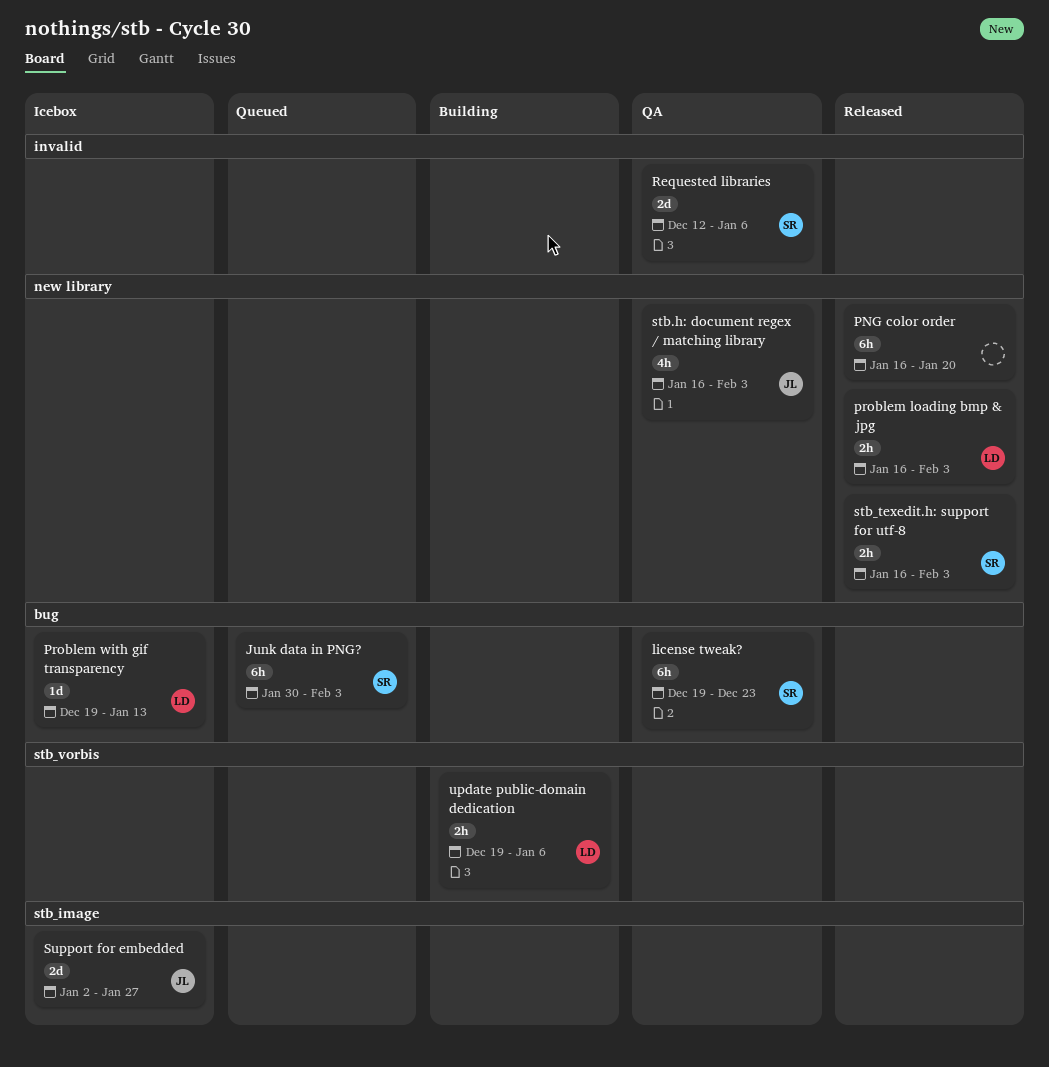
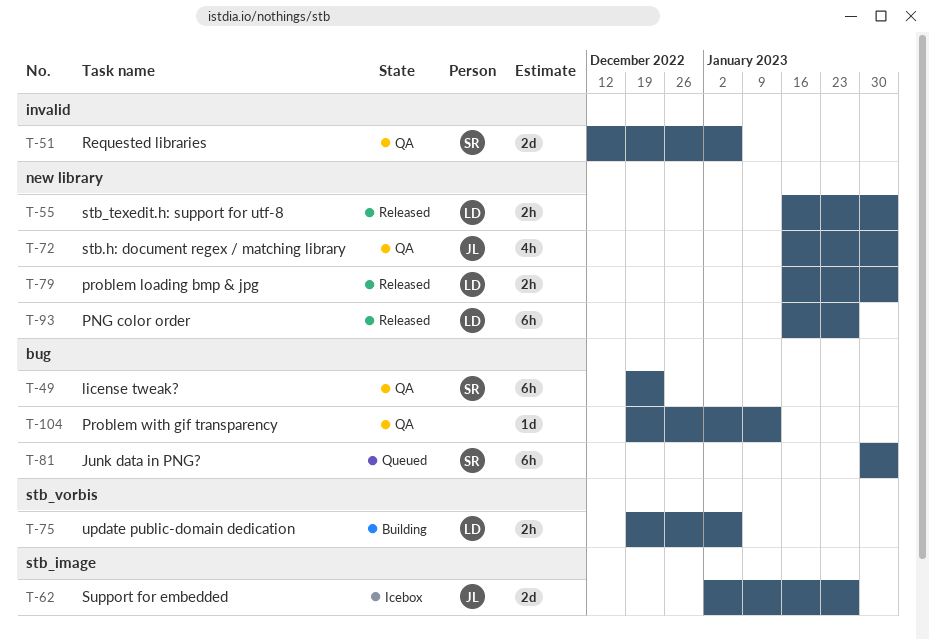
PNG color order, owner: none -> LD
PNG color order, due: Jan 20 -> Jan 27
Problem with gif transparency, status: Icebox -> QA
Problem with gif transparency, owner: LD -> none
stb_texedit.h: support for utf-8, owner: SR -> LD

